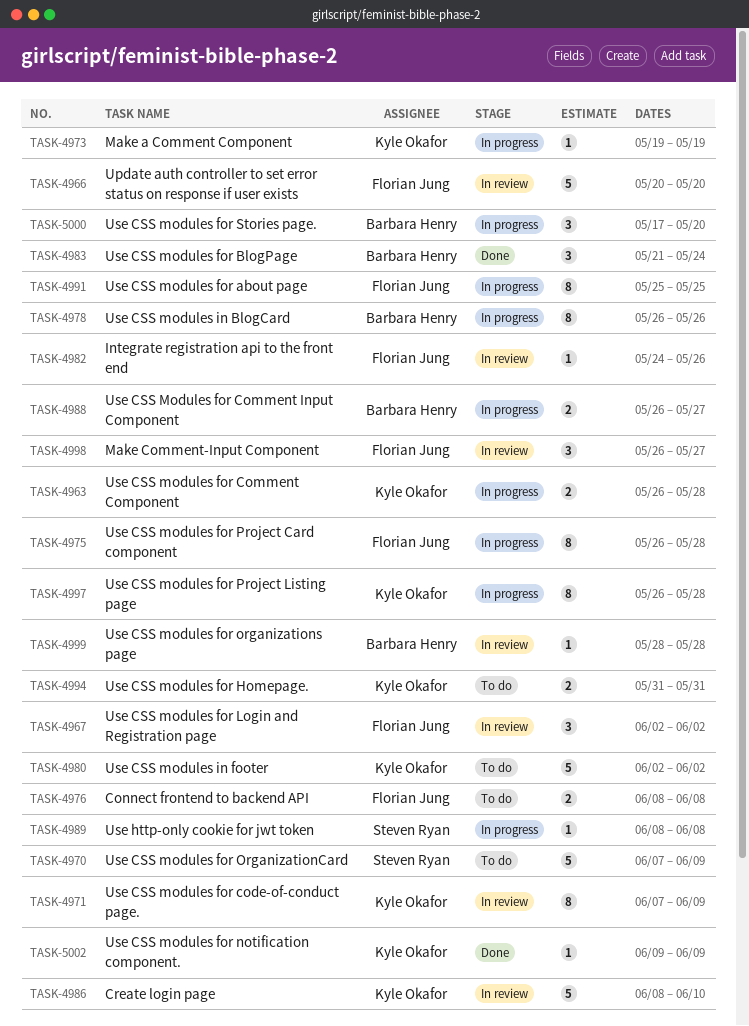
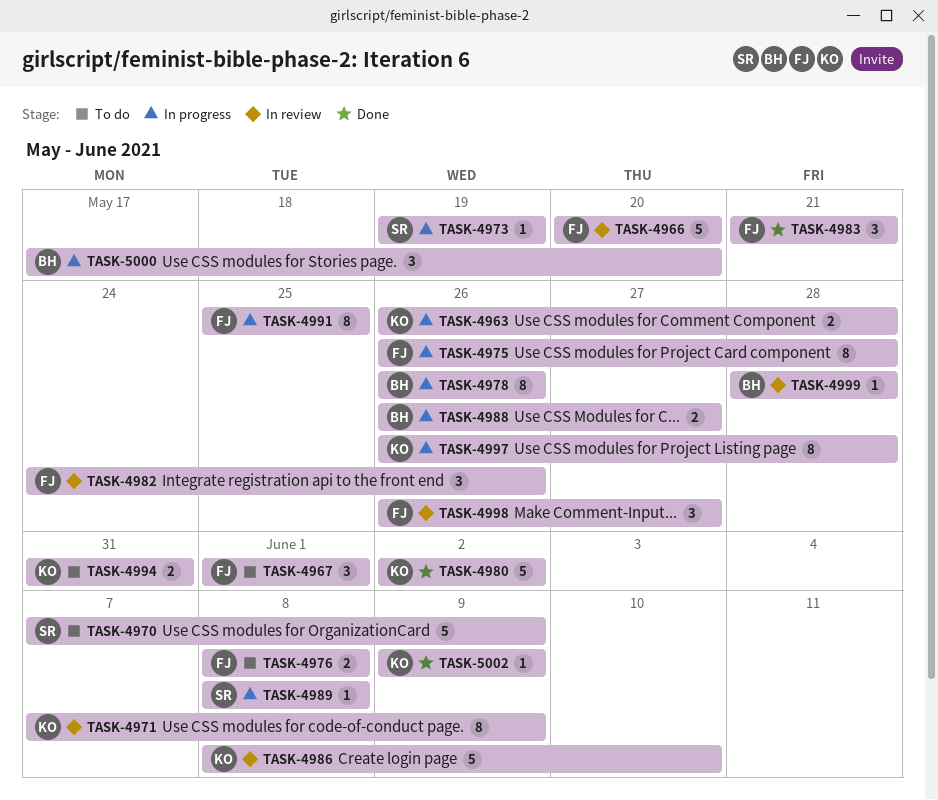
TASK-4967, status: In review -> To do
TASK-4967, start: Jun 2 -> Jun 1
TASK-4967, due: Jun 2 -> Jun 1
TASK-4973, owner: Kyle Okafor -> Steven Ryan
TASK-4980, status: To do -> Done
TASK-4982, estimate: 1 -> 3
TASK-4983, owner: Barbara Henry -> Florian Jung
TASK-4983, due: May 24 -> May 21

